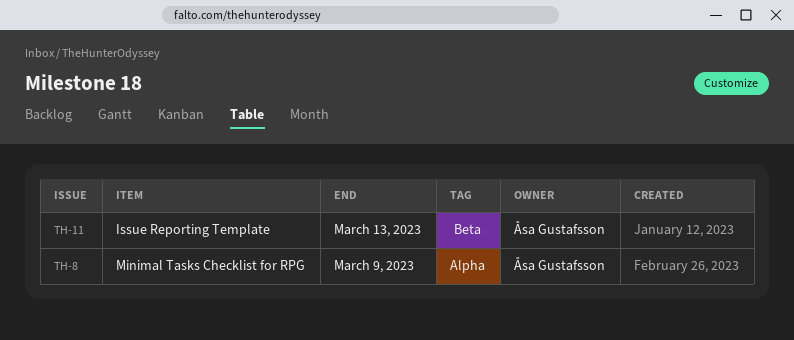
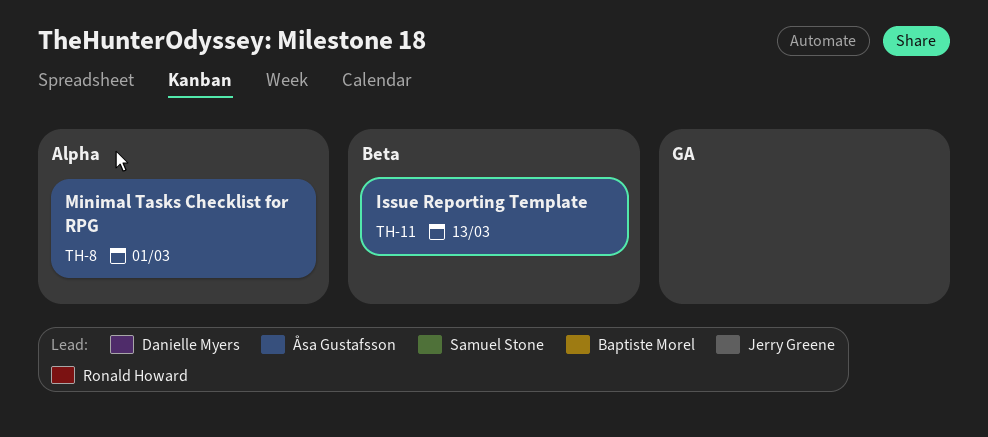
TH-8, due: Mar 9 -> Mar 1

